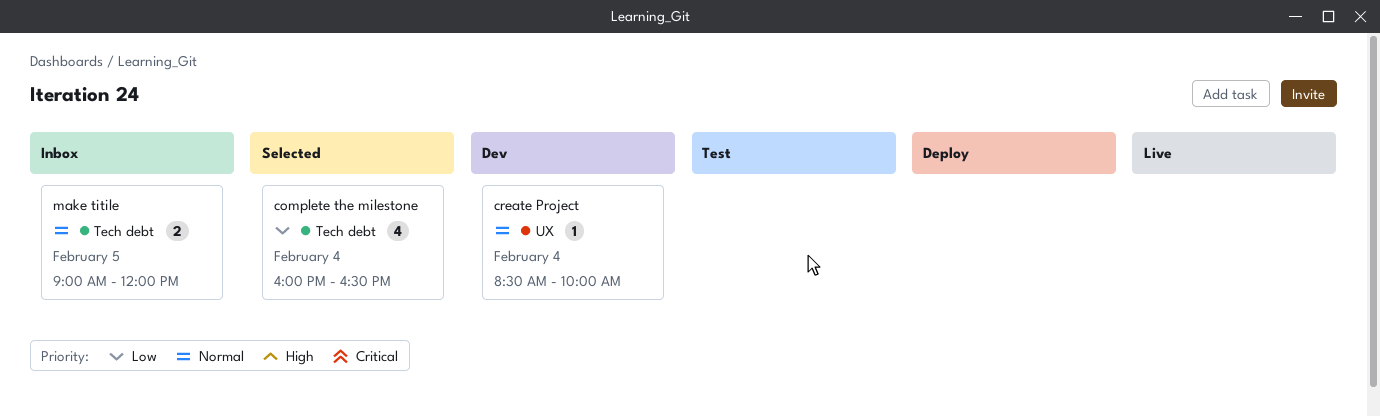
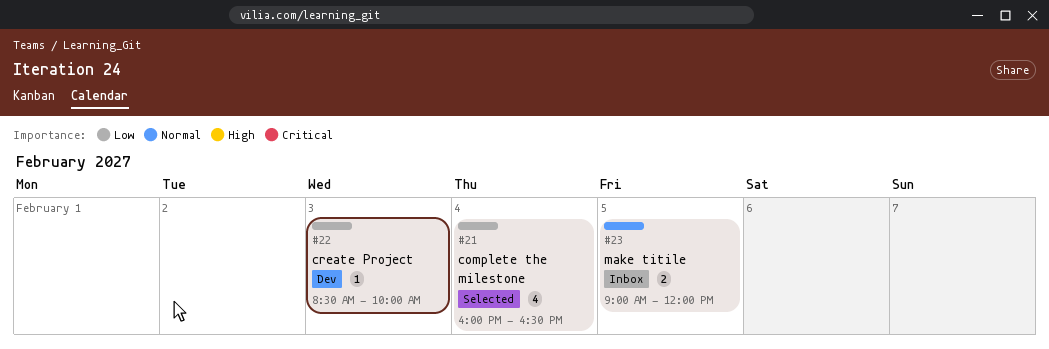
create Project, priority: Normal -> Low
create Project, day: Feb 4 -> Feb 3

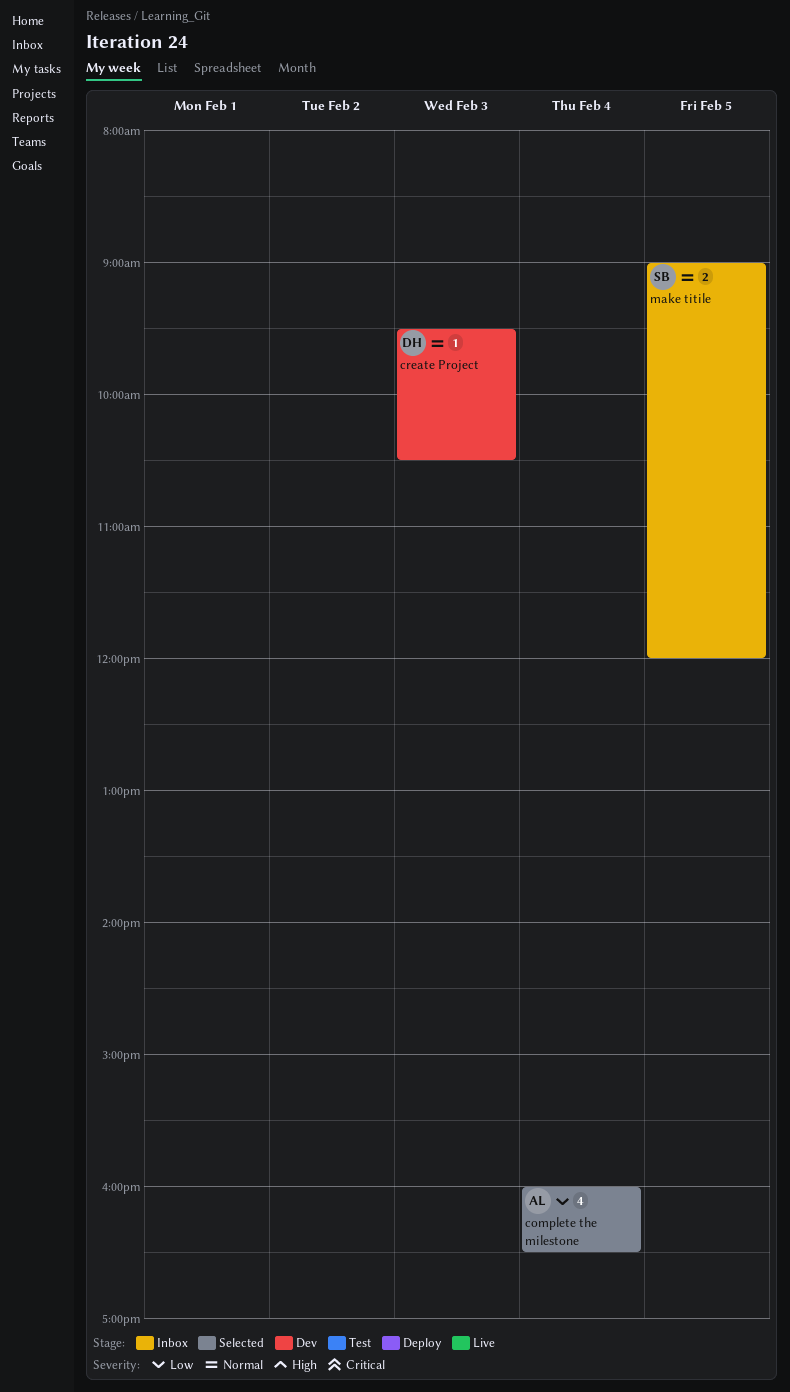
create Project, priority: Low -> Normal
create Project, begins: 08:30 -> 09:30
create Project, ends: 10:00 -> 10:30

